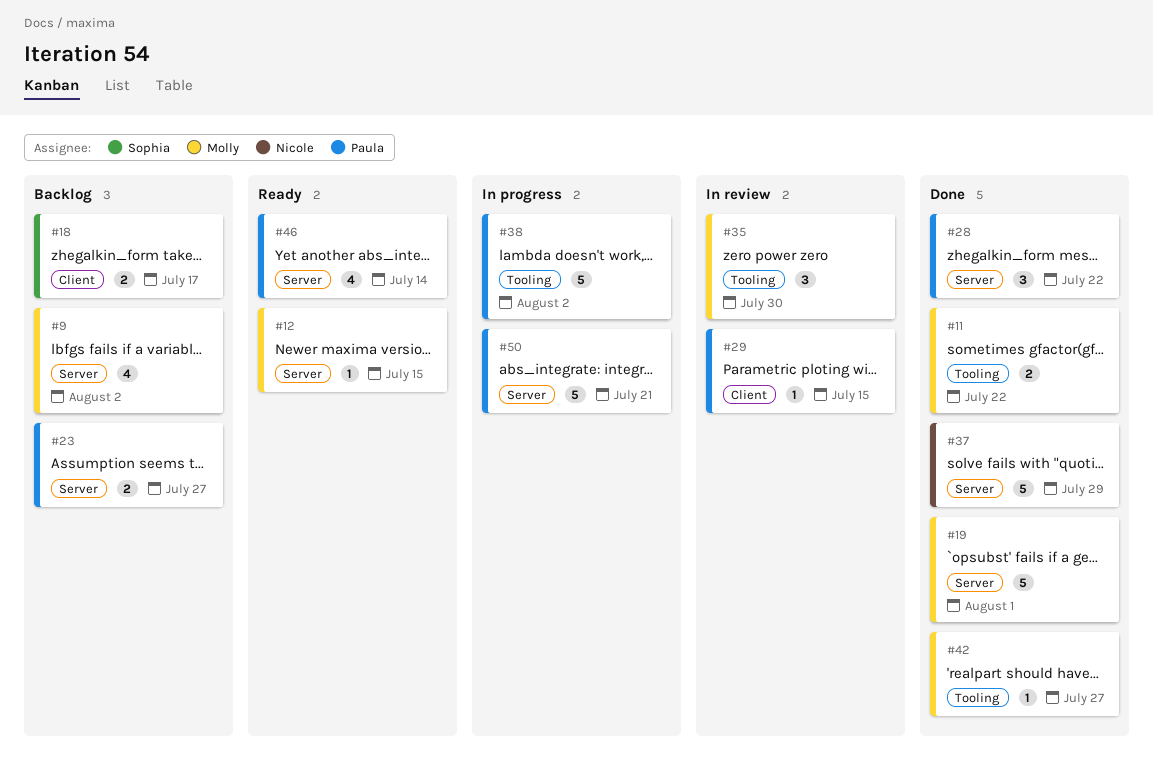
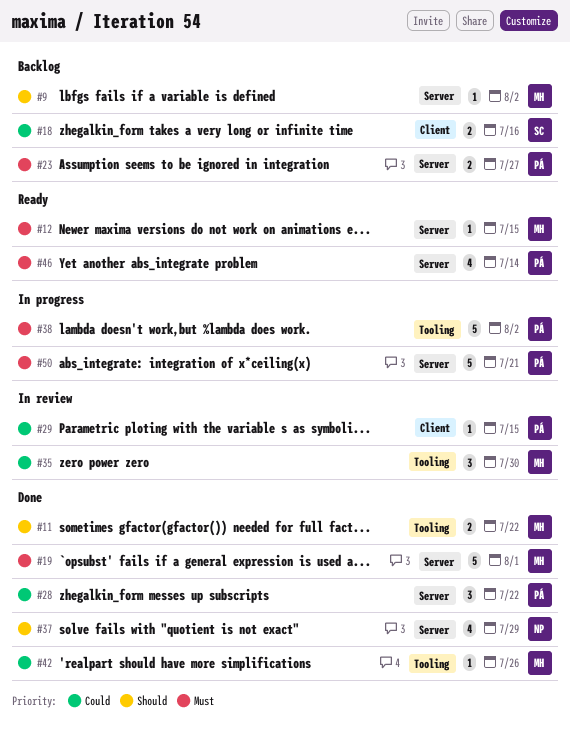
#9, estimate: 4 -> 1
#18, due: Jul 17 -> Jul 16
#37, estimate: 5 -> 4
#42, due: Jul 27 -> Jul 26

